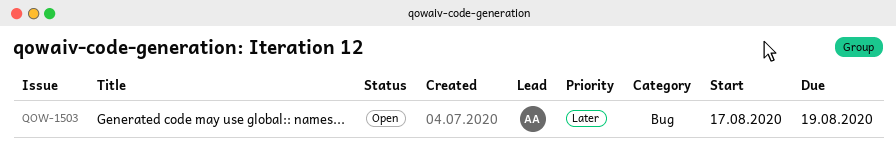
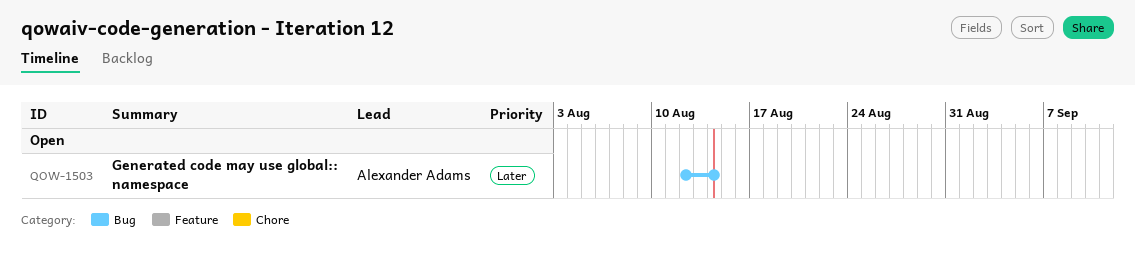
QOW-1503, start: Aug 17 -> Aug 12
QOW-1503, due: Aug 19 -> Aug 14

